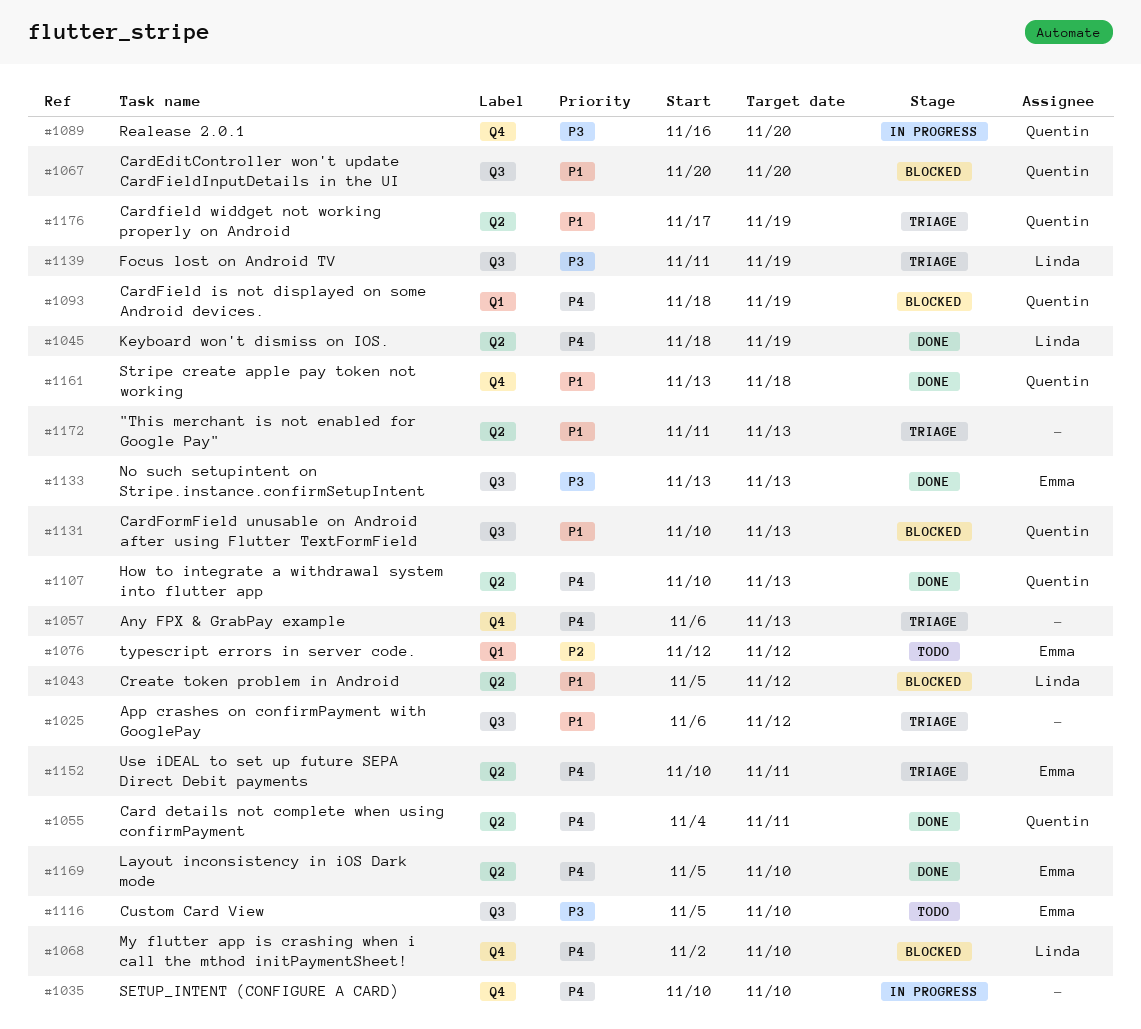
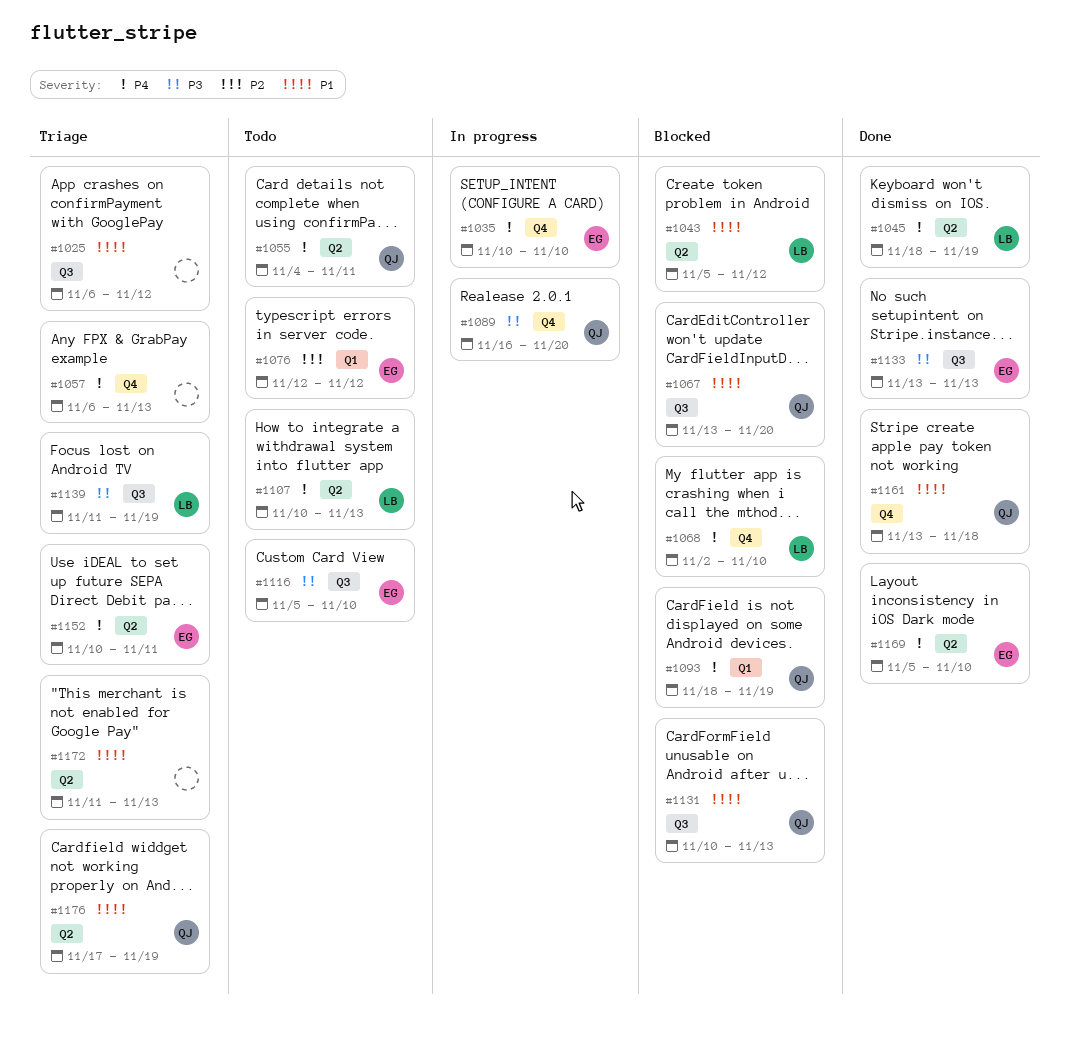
#1035, owner: none -> Emma
#1055, status: Done -> Todo
#1067, start: Nov 20 -> Nov 13
#1107, status: Done -> Todo
#1107, owner: Quentin -> Linda

